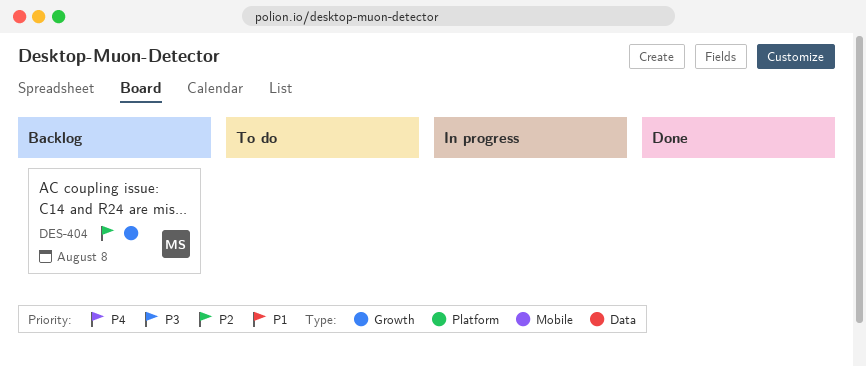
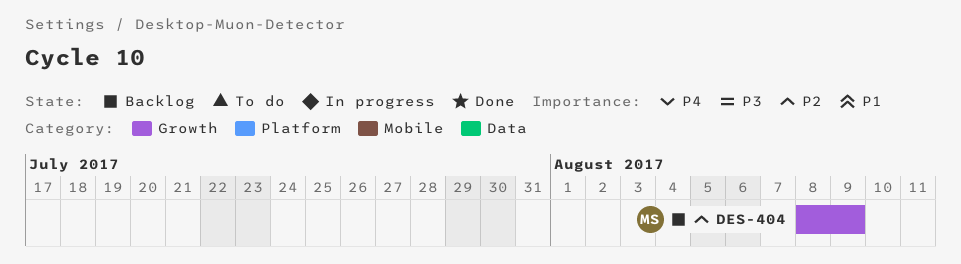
DES-404, due: Aug 8 -> Aug 9

